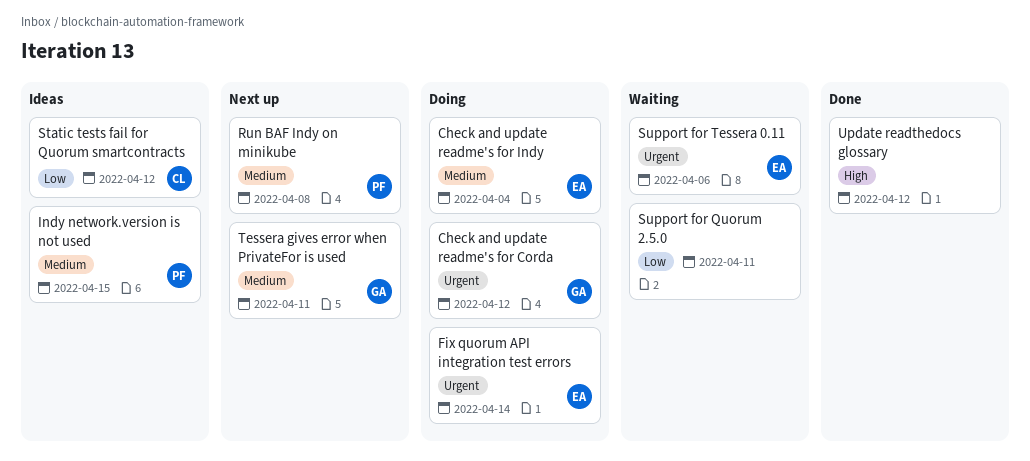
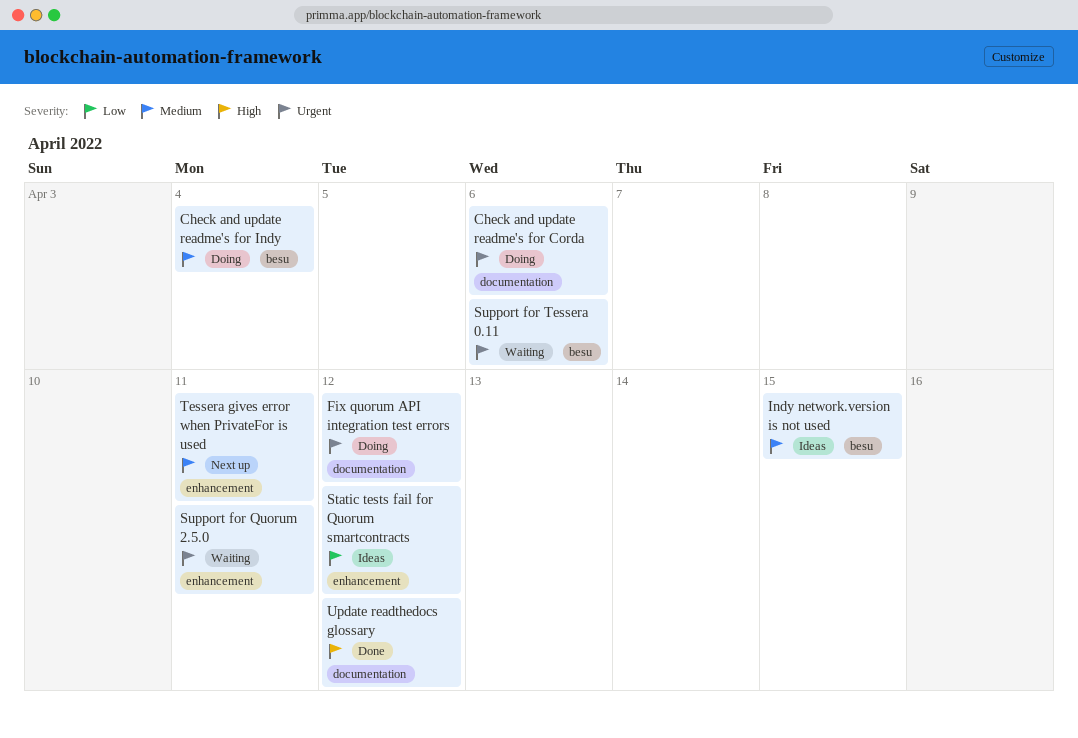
Check and update readme's for Corda, due: Apr 12 -> Apr 6
Fix quorum API integration test errors, due: Apr 14 -> Apr 12
Run BAF Indy on minikube: present -> none
Support for Quorum 2.5.0, priority: Low -> Urgent

